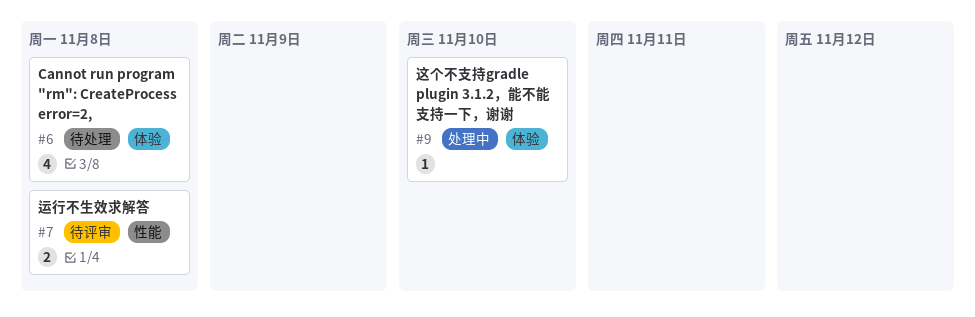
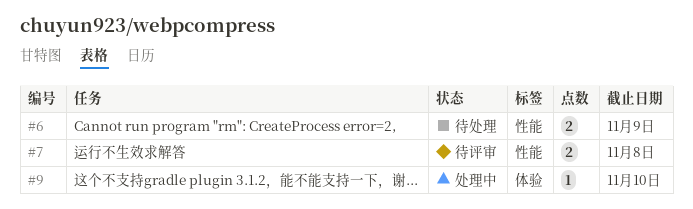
#6, label: 体验 -> 性能
#6, estimate: 4 -> 2
#6, due: Nov 8 -> Nov 9

